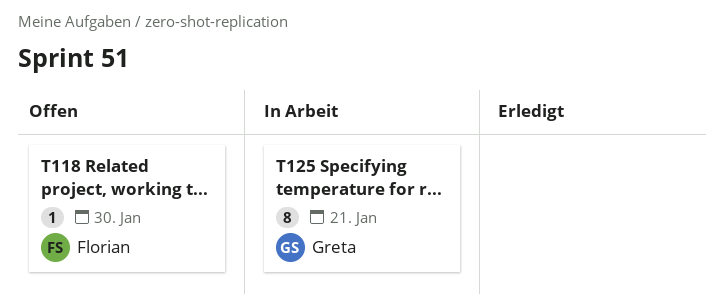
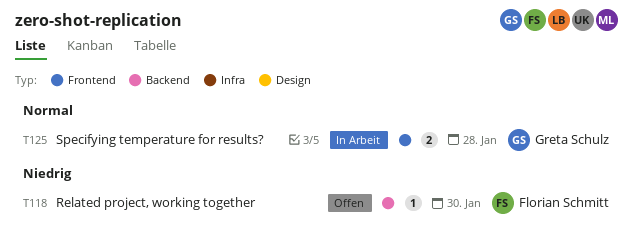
T125, estimate: 8 -> 2
T125, due: Jan 21 -> Jan 28

